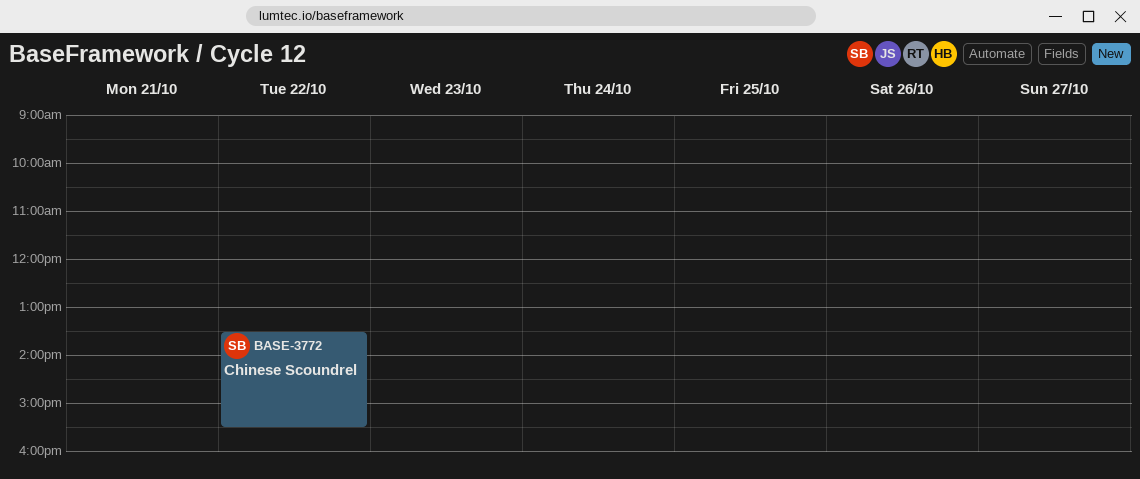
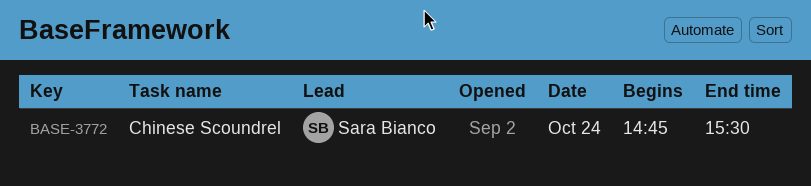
BASE-3772, day: Oct 22 -> Oct 24
BASE-3772, begins: 13:30 -> 14:45

